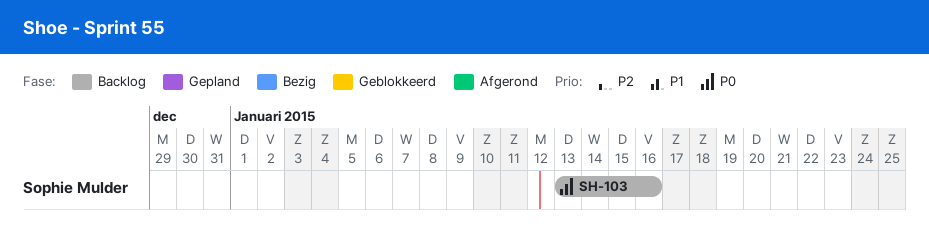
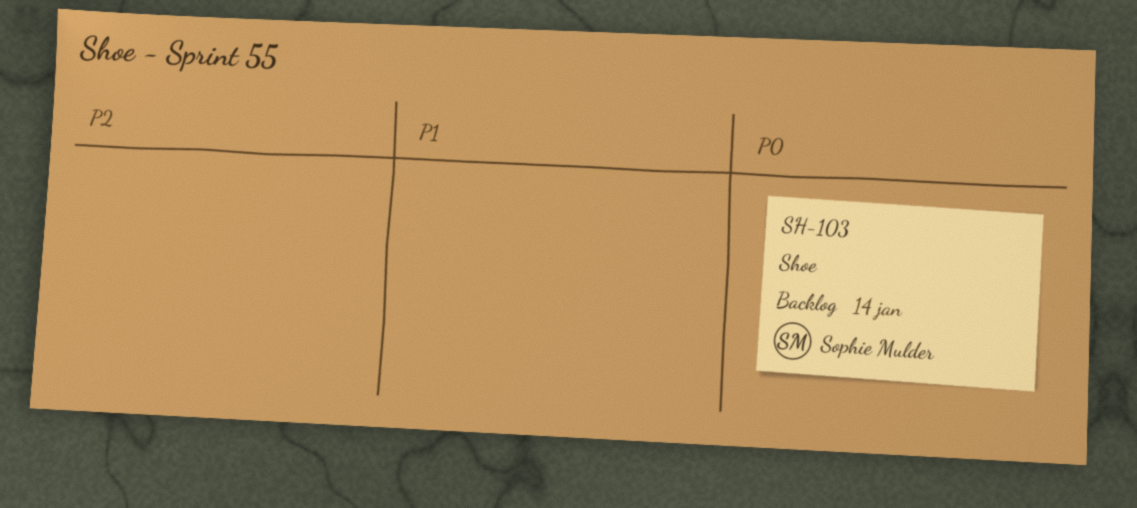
SH-103, due: Jan 16 -> Jan 14

